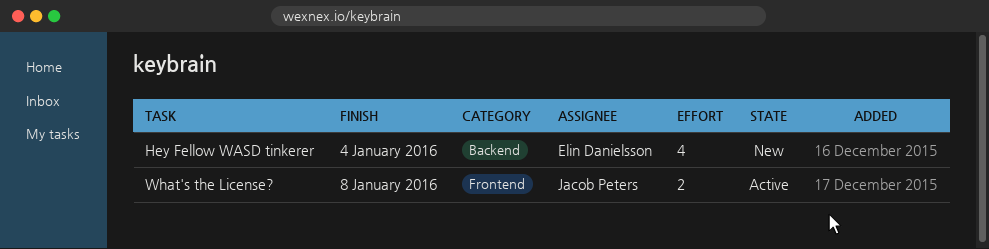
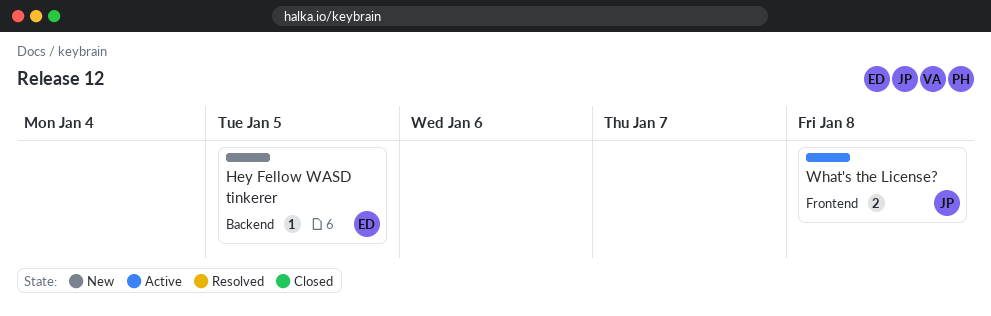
Hey Fellow WASD tinkerer, estimate: 4 -> 1
Hey Fellow WASD tinkerer, due: Jan 4 -> Jan 5

